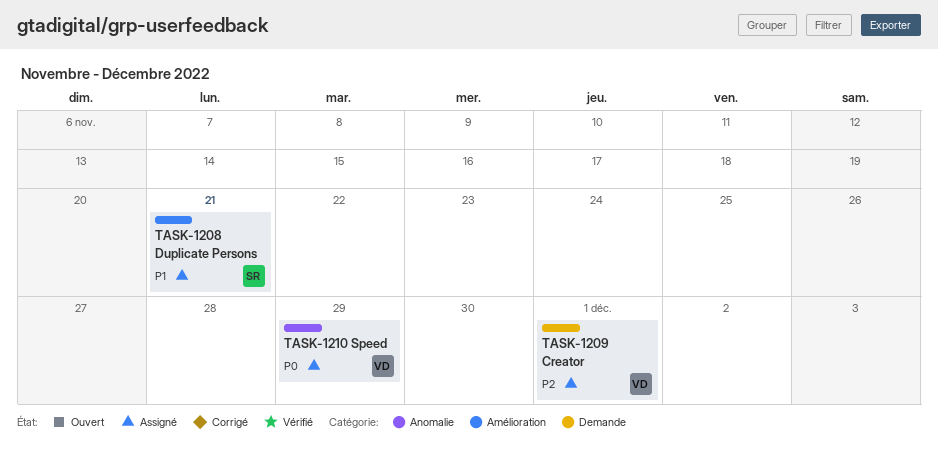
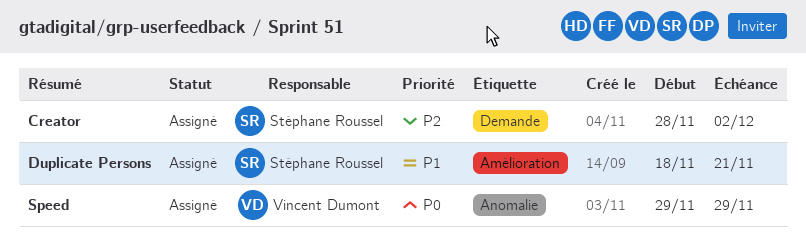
Creator, owner: Vincent Dumont -> Stéphane Roussel
Creator, due: Dec 1 -> Dec 2

